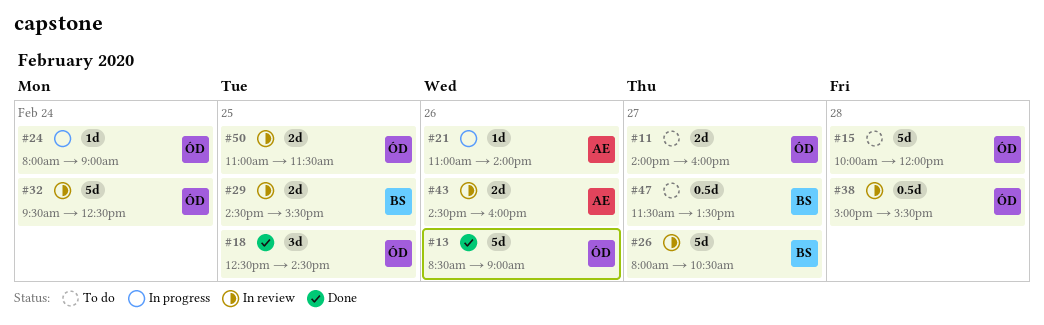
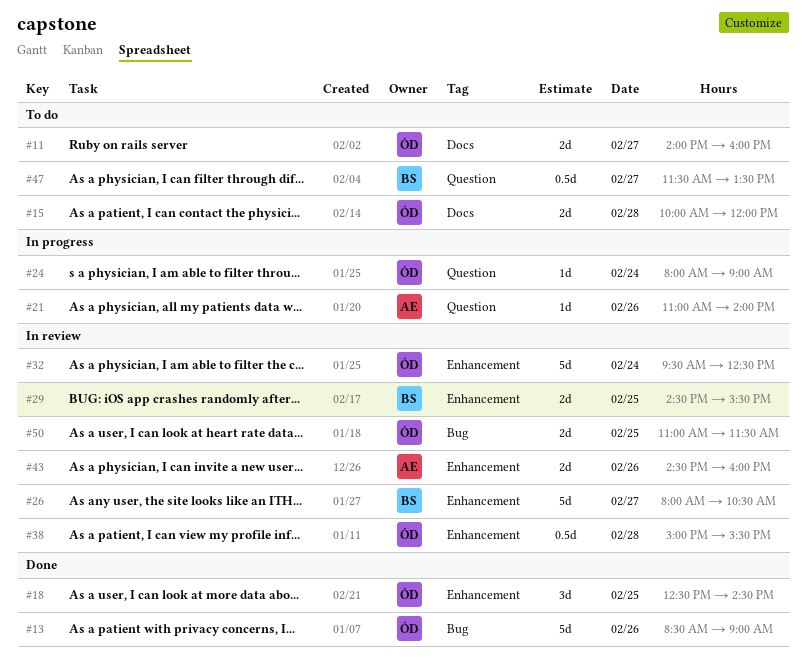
#15, estimate: 5d -> 2d

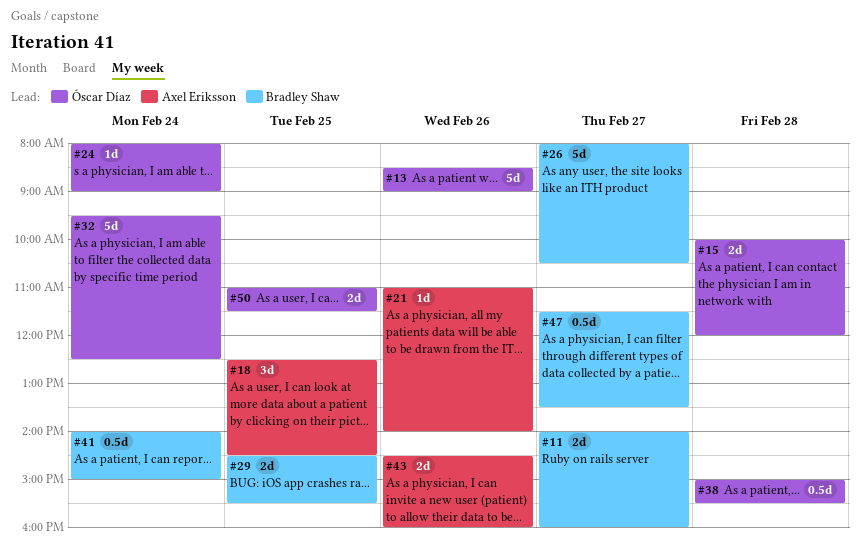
#11, owner: Óscar Díaz -> Bradley Shaw
#18, owner: Óscar Díaz -> Axel Eriksson
#41: none -> present

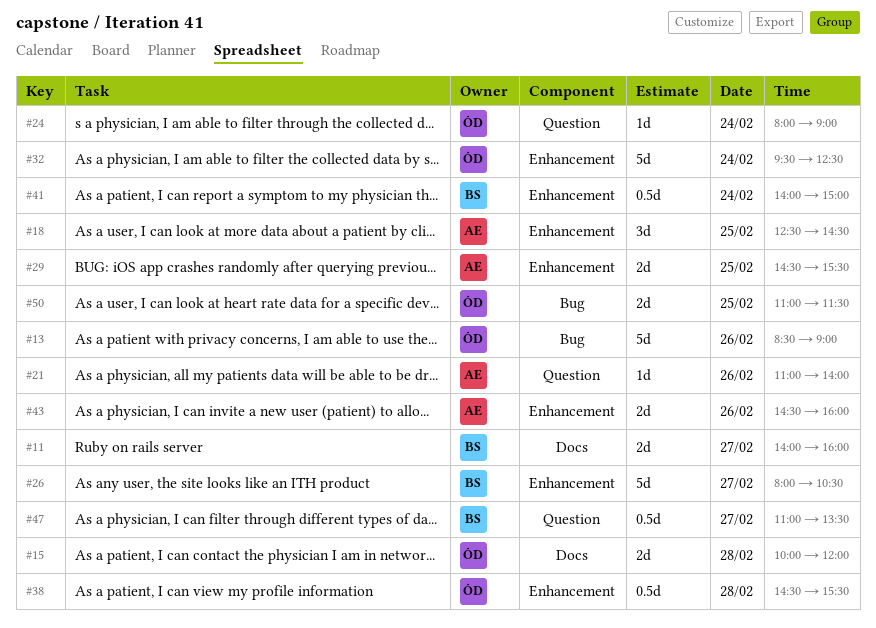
#29, owner: Bradley Shaw -> Axel Eriksson
#38, begins: 15:00 -> 14:30
#47, begins: 11:30 -> 11:00

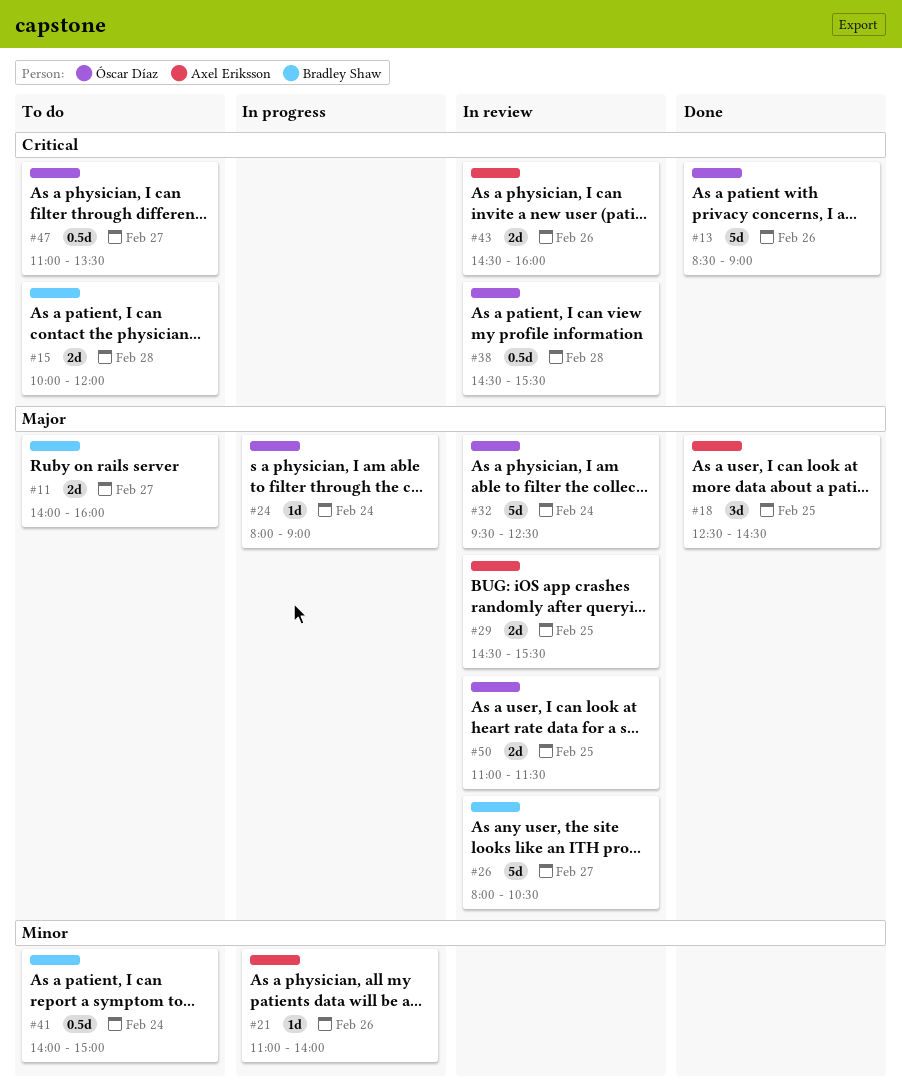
#15, owner: Óscar Díaz -> Bradley Shaw
#47, owner: Bradley Shaw -> Óscar Díaz

